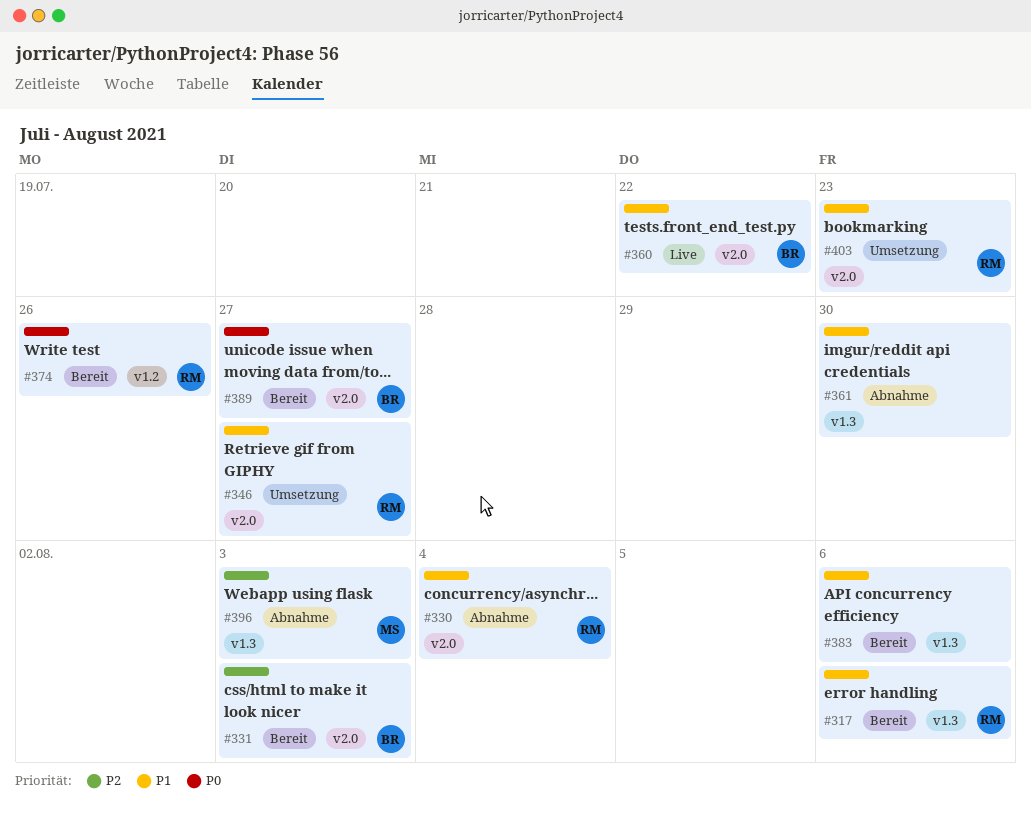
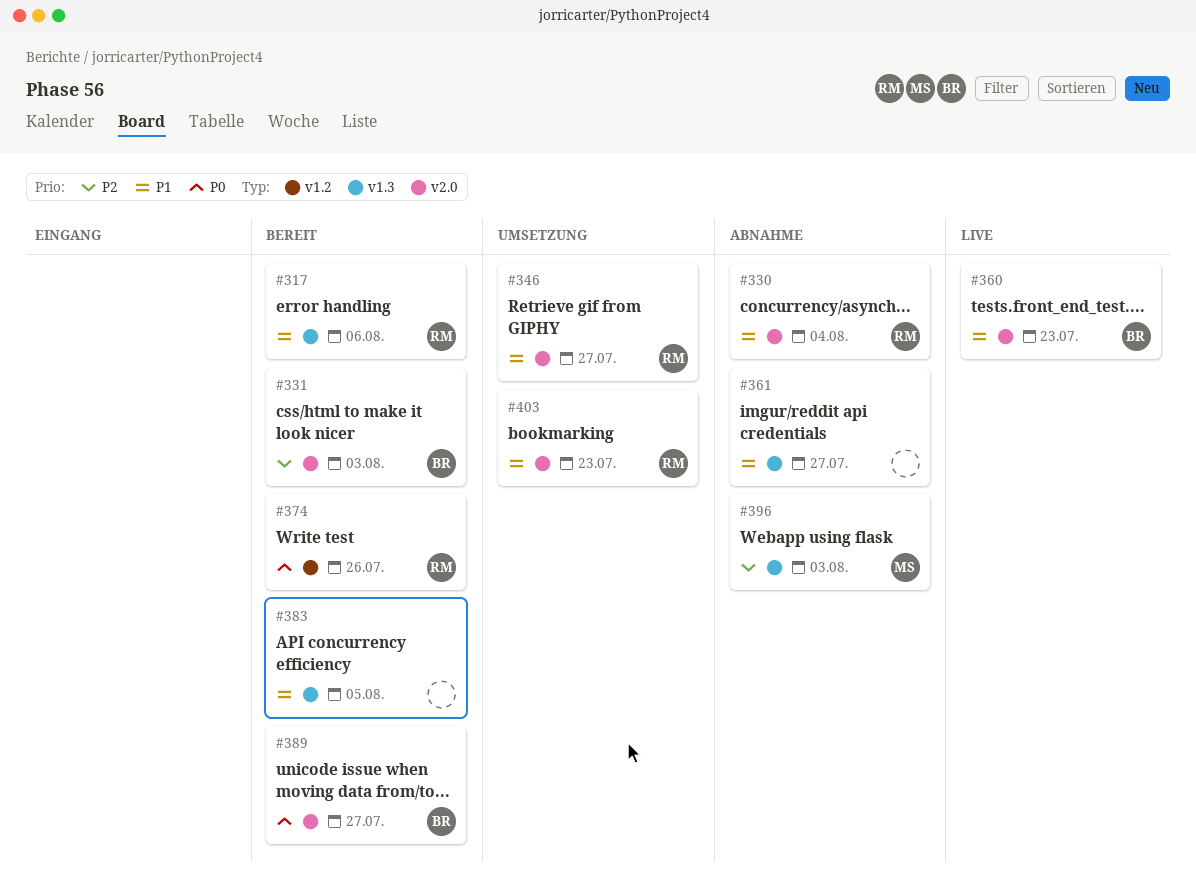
#360, due: Jul 22 -> Jul 23
#361, due: Jul 30 -> Jul 27
#383, due: Aug 6 -> Aug 5

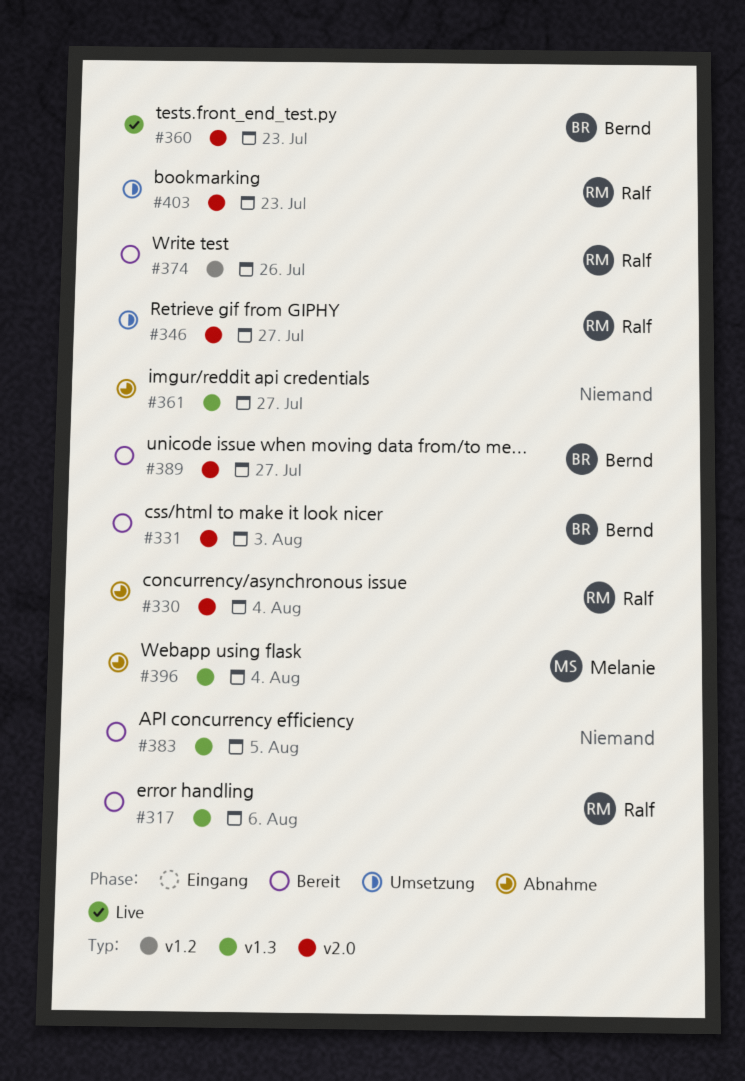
#396, due: Aug 3 -> Aug 4

